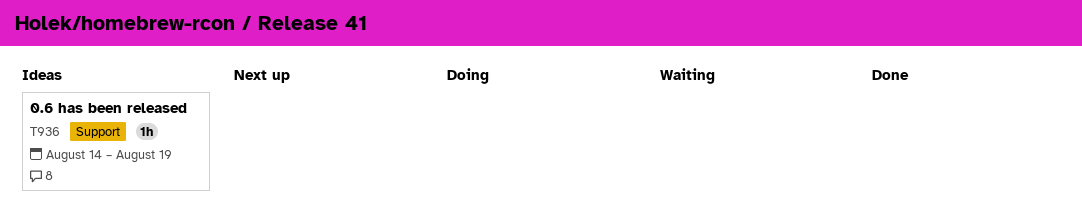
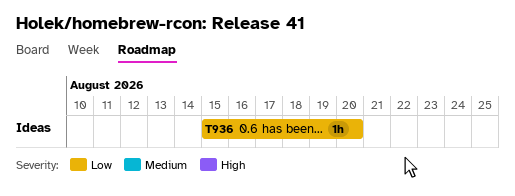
T936, start: Aug 14 -> Aug 15
T936, due: Aug 19 -> Aug 20

